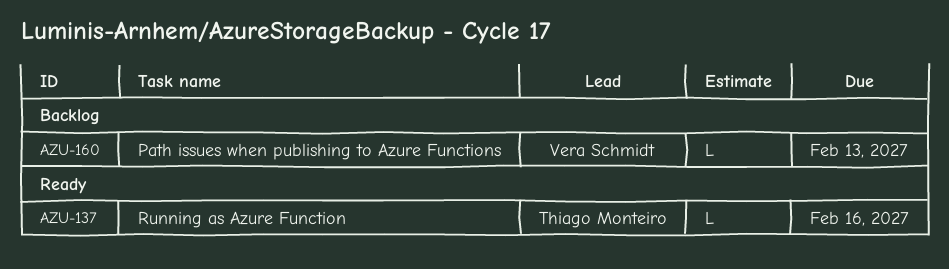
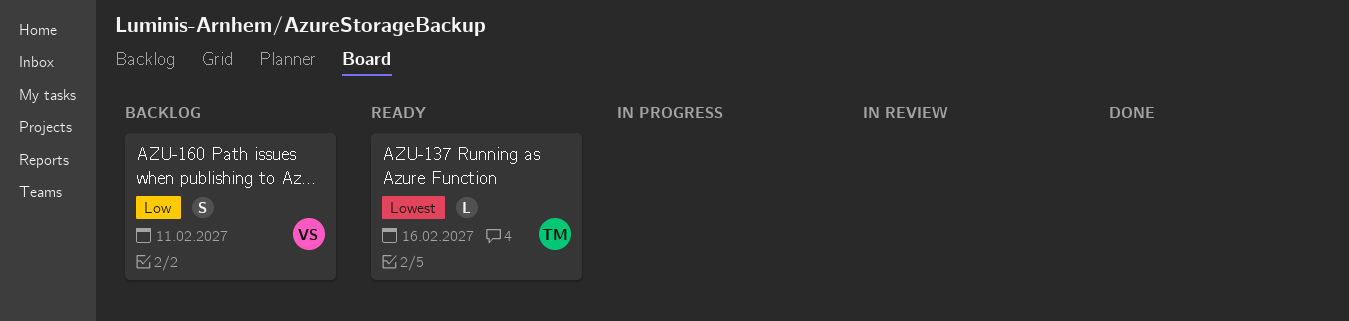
AZU-160, estimate: L -> S
AZU-160, due: Feb 13 -> Feb 11

